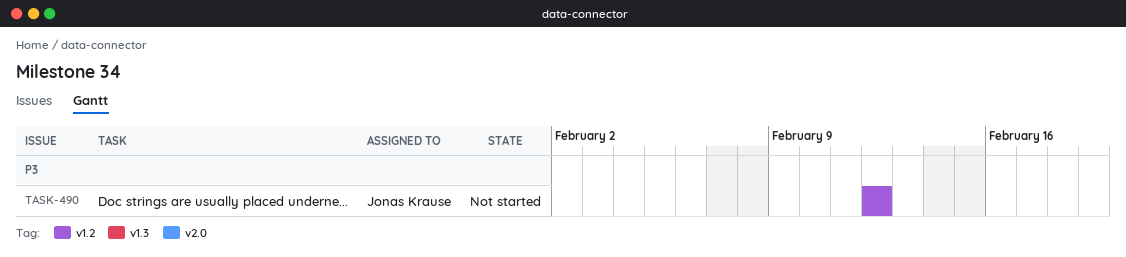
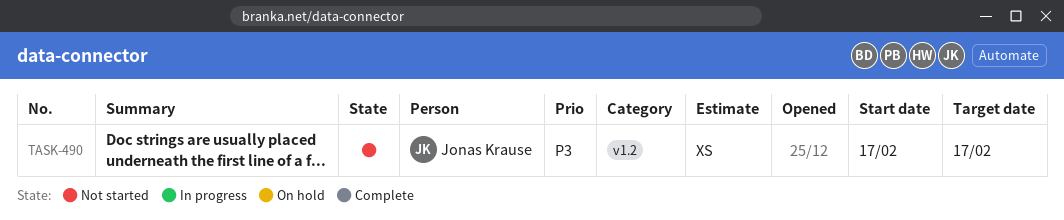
TASK-490, start: Feb 12 -> Feb 17
TASK-490, due: Feb 12 -> Feb 17

